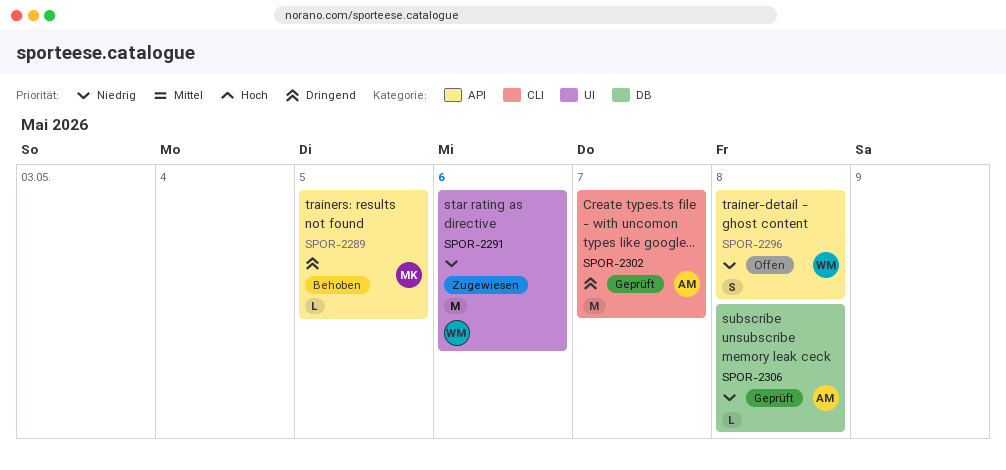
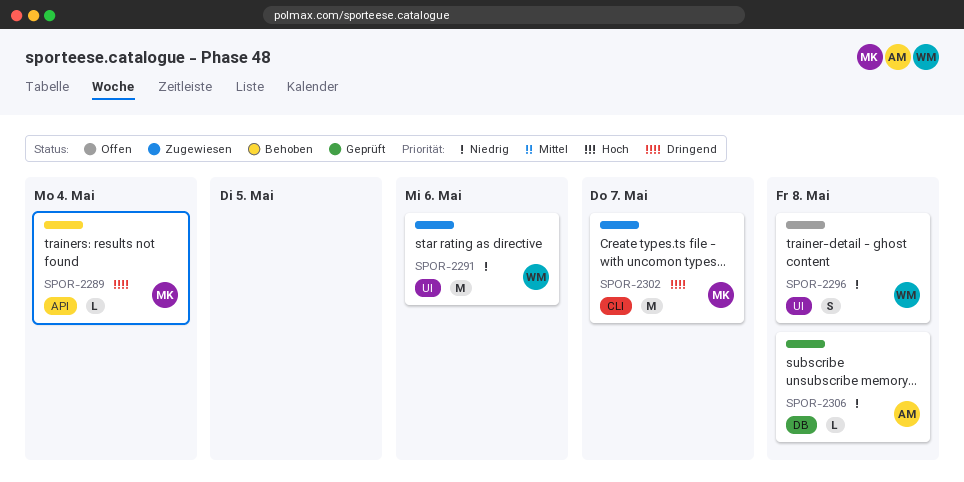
SPOR-2289, due: May 5 -> May 4
SPOR-2296, label: API -> UI
SPOR-2302, status: Geprüft -> Zugewiesen
SPOR-2302, owner: AM -> MK

